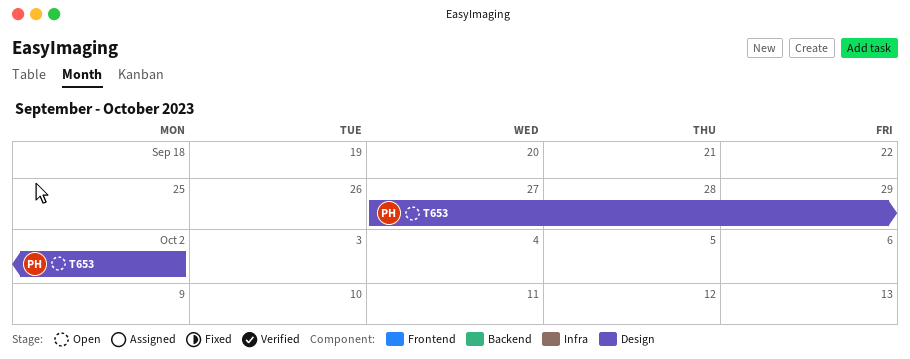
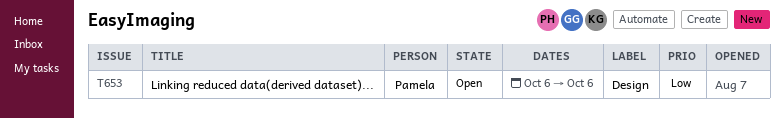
T653, start: Sep 27 -> Oct 6
T653, due: Oct 2 -> Oct 6

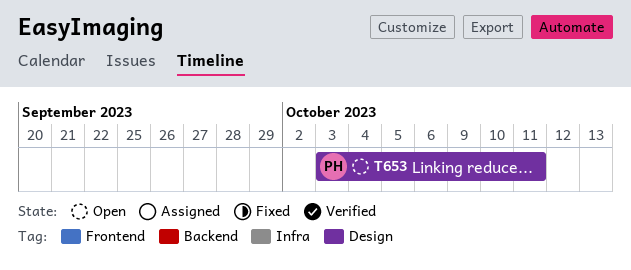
T653, start: Oct 6 -> Oct 3
T653, due: Oct 6 -> Oct 11

